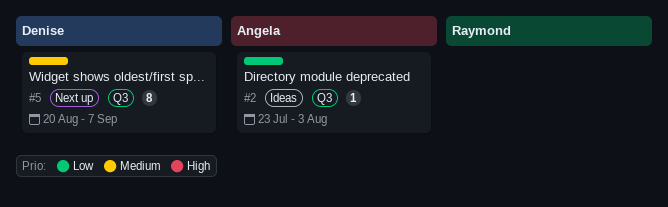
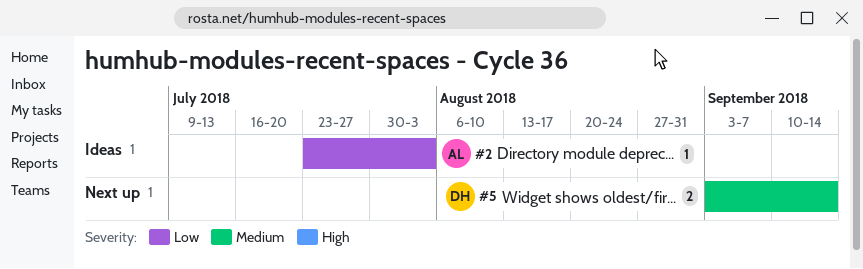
#5, estimate: 8 -> 2
#5, start: Aug 20 -> Sep 3
#5, due: Sep 7 -> Sep 14

